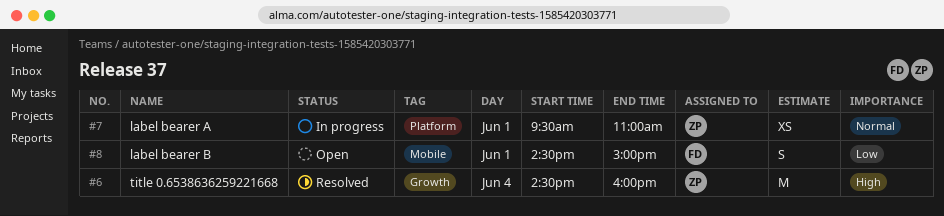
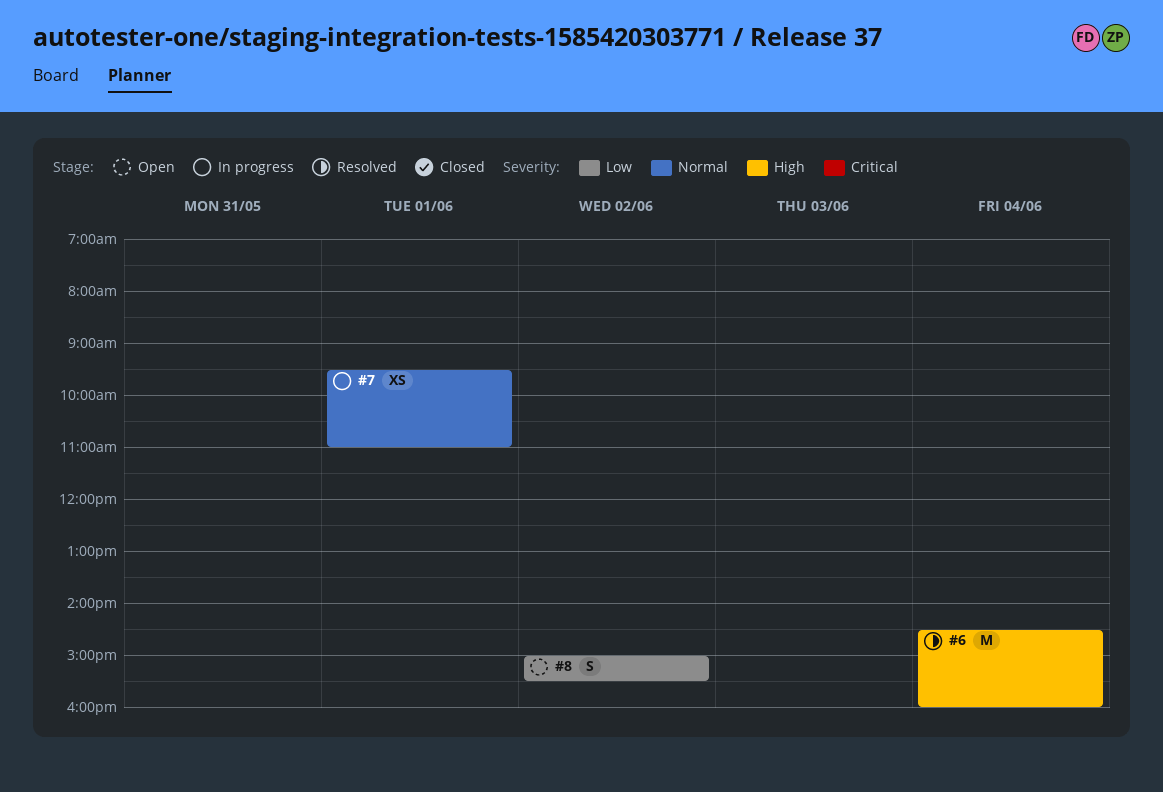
#8, day: Jun 1 -> Jun 2
#8, begins: 14:30 -> 15:00
#8, ends: 15:00 -> 15:30

